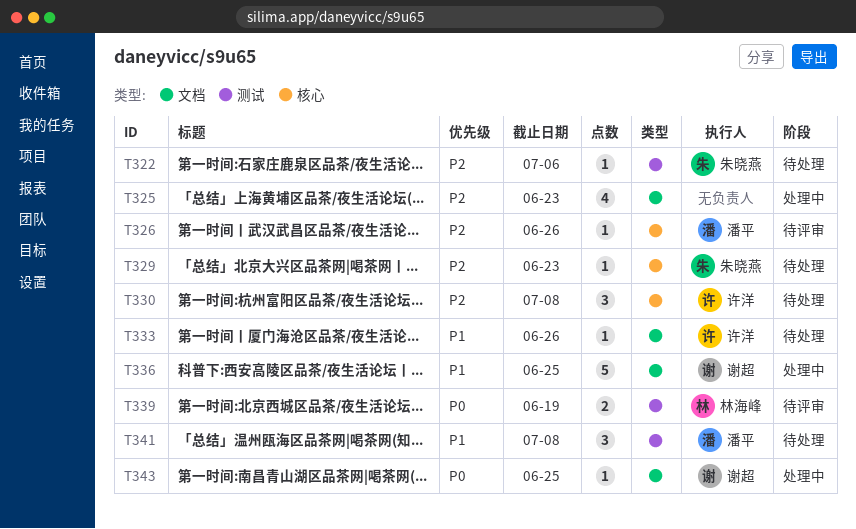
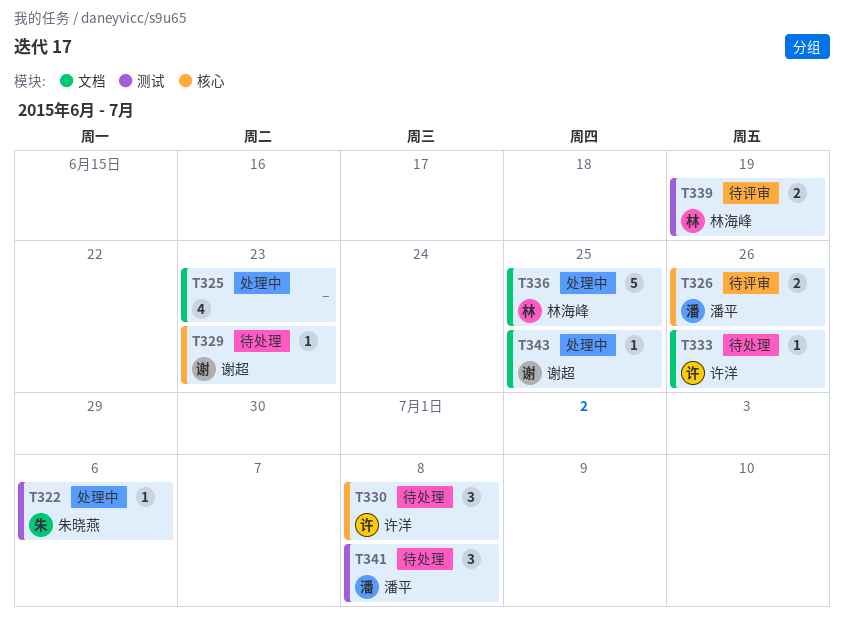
T322, status: 待处理 -> 处理中
T326, estimate: 1 -> 2
T329, owner: 朱晓燕 -> 谢超
T336, owner: 谢超 -> 林海峰

